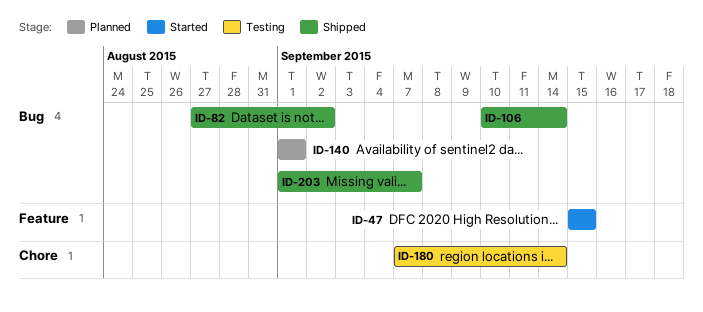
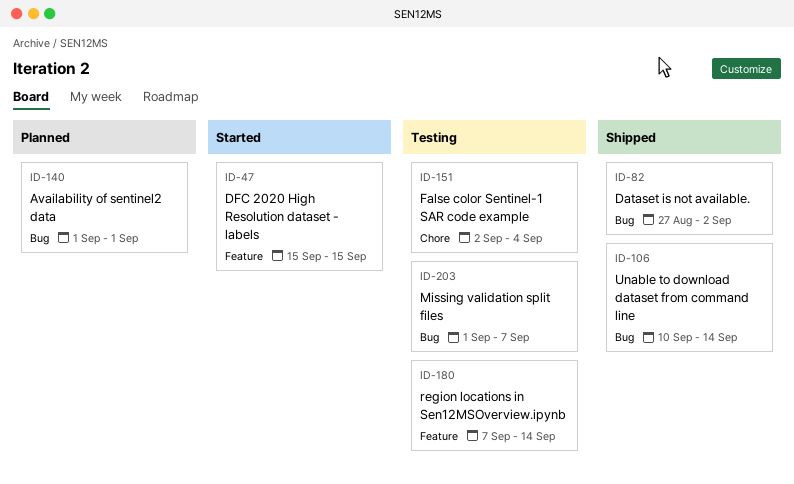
ID-151: none -> present
ID-180, label: Chore -> Feature
ID-203, status: Shipped -> Testing

